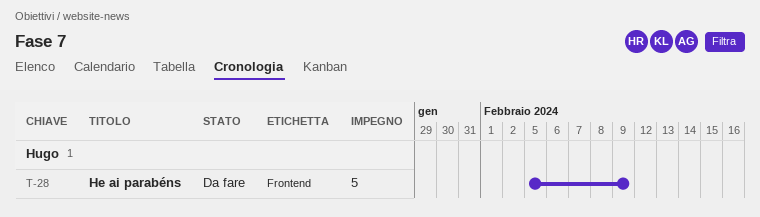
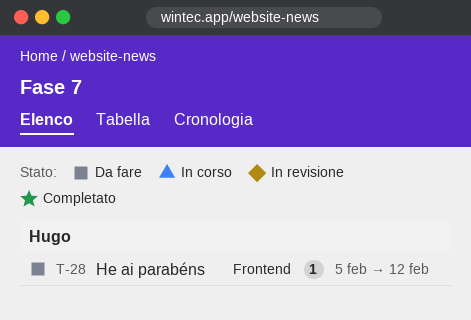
T-28, estimate: 5 -> 1
T-28, due: Feb 9 -> Feb 12

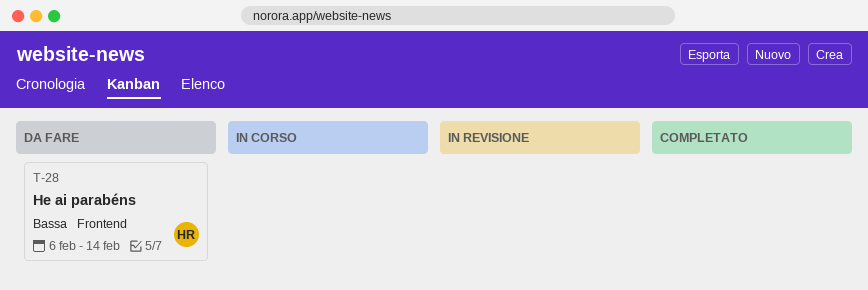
T-28, start: Feb 5 -> Feb 6
T-28, due: Feb 12 -> Feb 14

